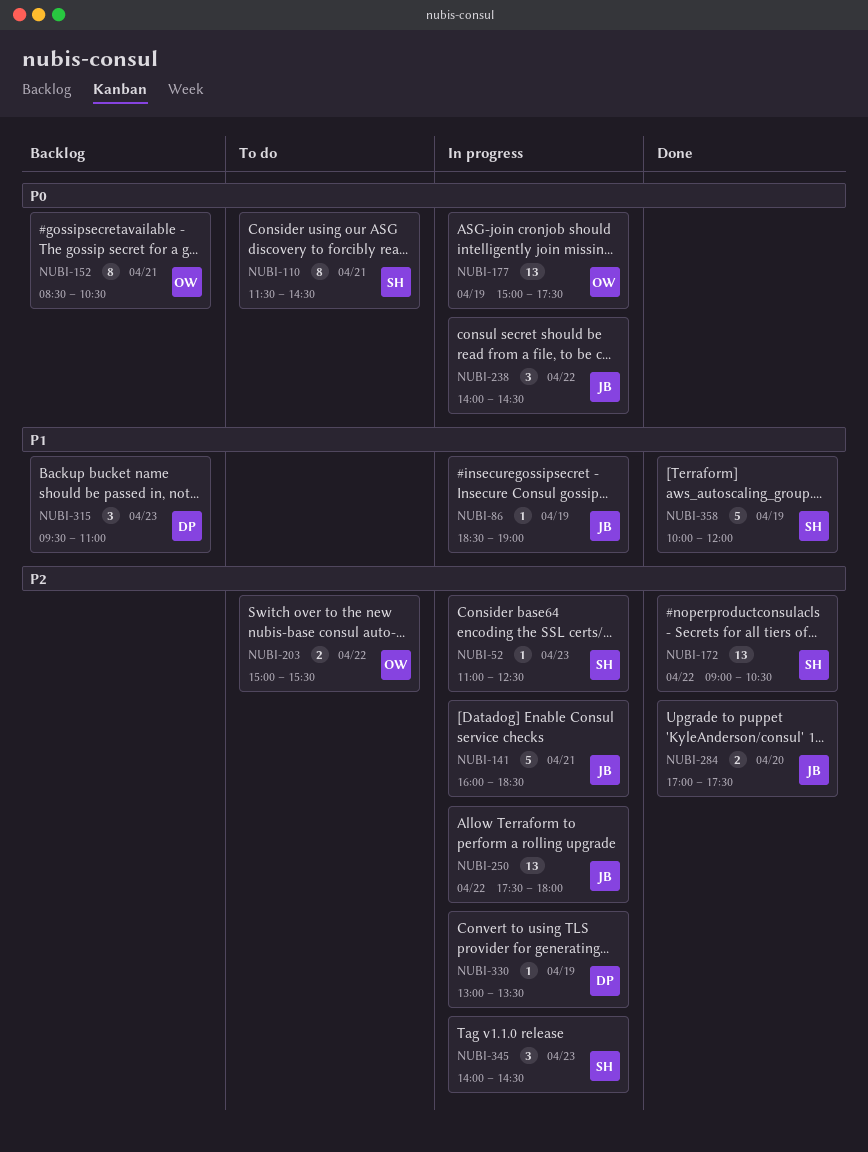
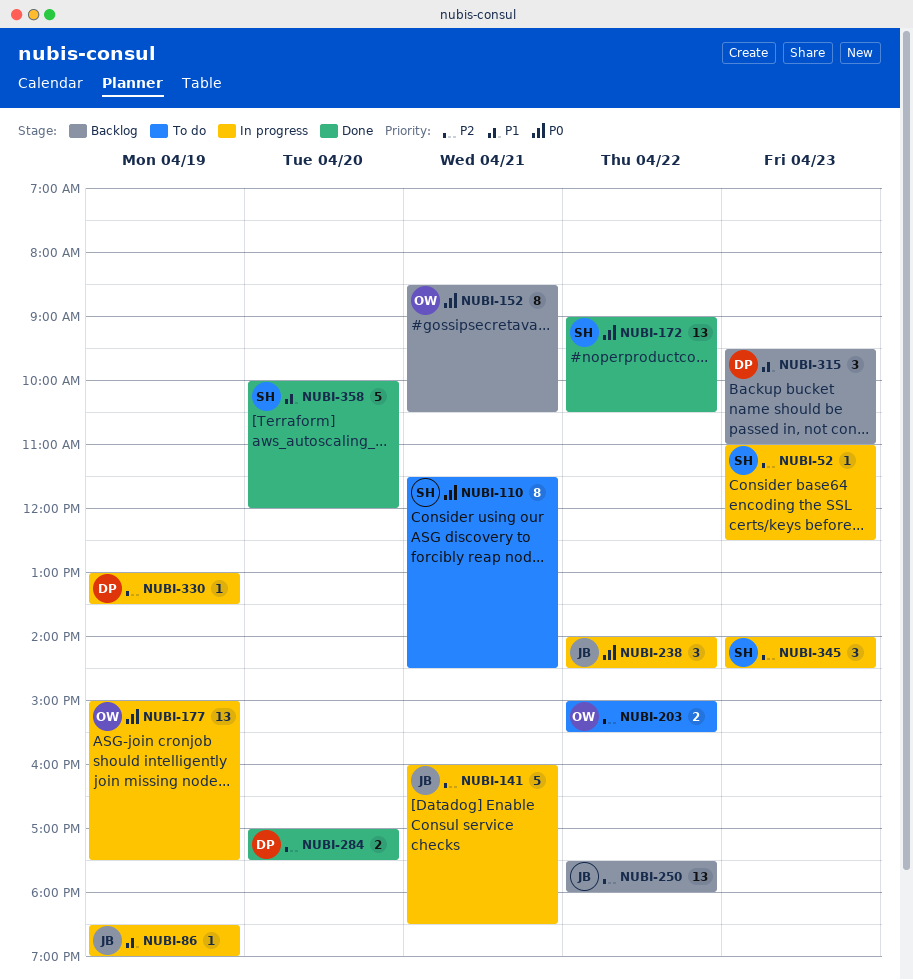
NUBI-172, priority: P2 -> P0
NUBI-250, status: In progress -> Backlog
NUBI-284, owner: JB -> DP
NUBI-358, day: Apr 19 -> Apr 20

